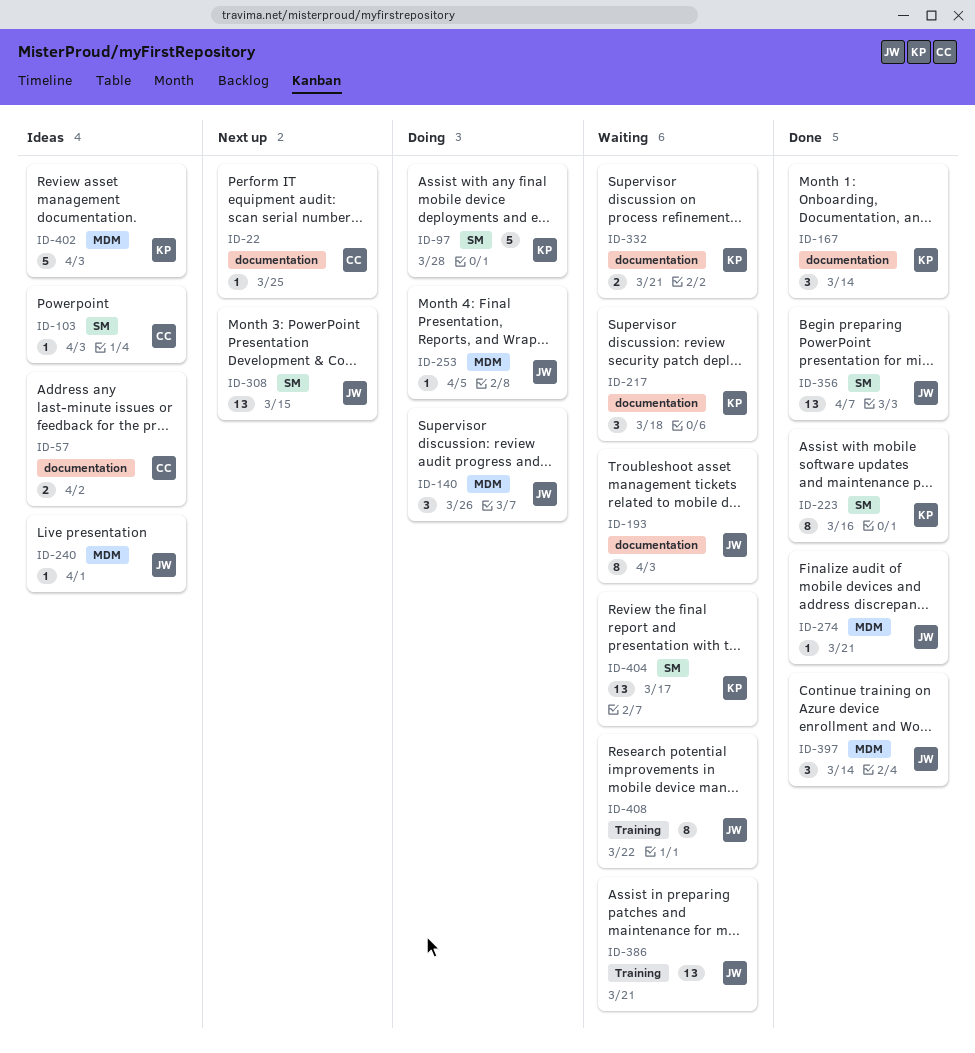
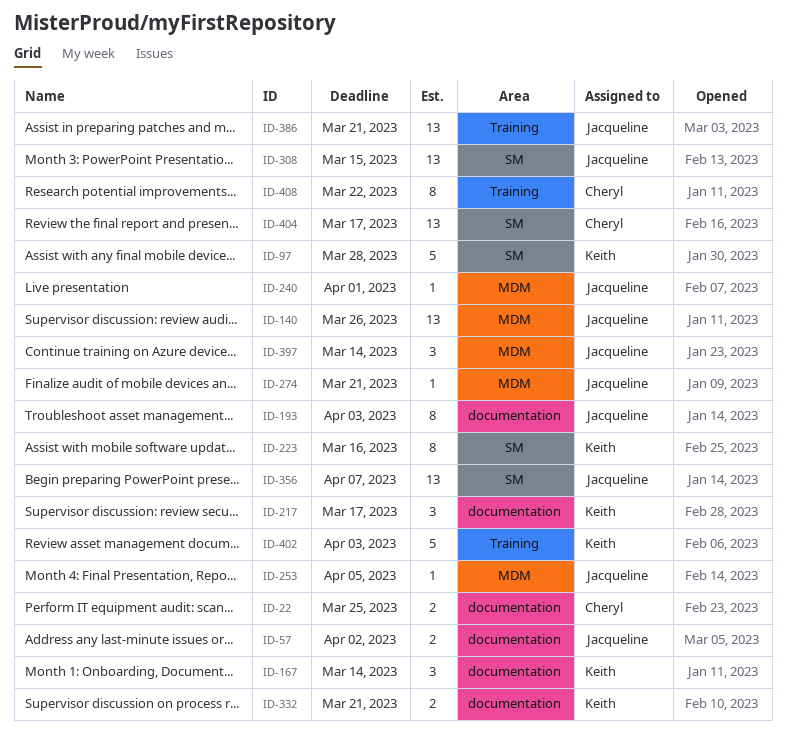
ID-22, estimate: 1 -> 2
ID-57, owner: Cheryl -> Jacqueline
ID-103: present -> none
ID-140, estimate: 3 -> 13
ID-217, due: Mar 18 -> Mar 17
ID-402, label: MDM -> Training
ID-404, owner: Keith -> Cheryl
ID-408, owner: Jacqueline -> Cheryl

